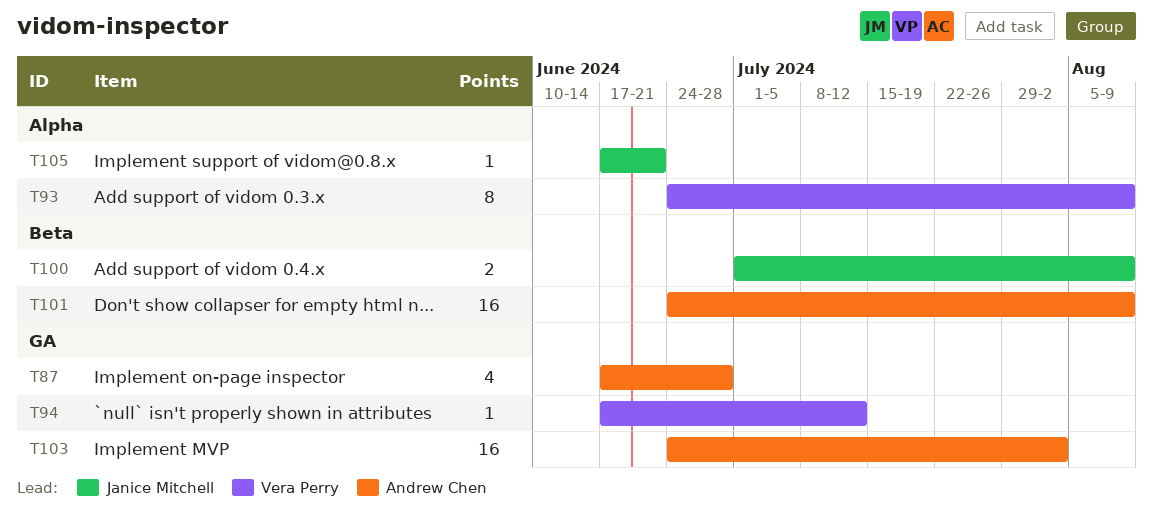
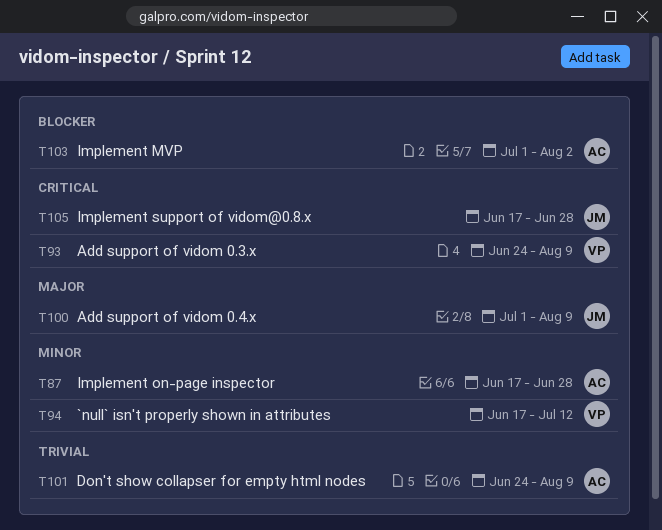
T103, start: Jun 24 -> Jul 1
T105, due: Jun 21 -> Jun 28

